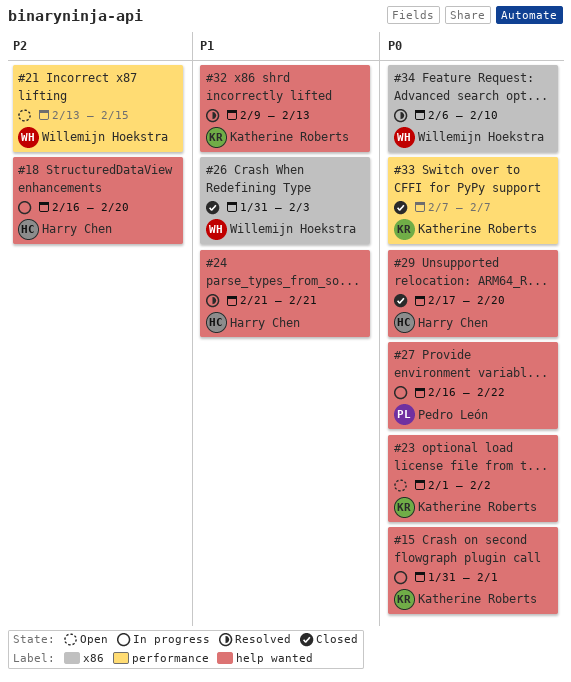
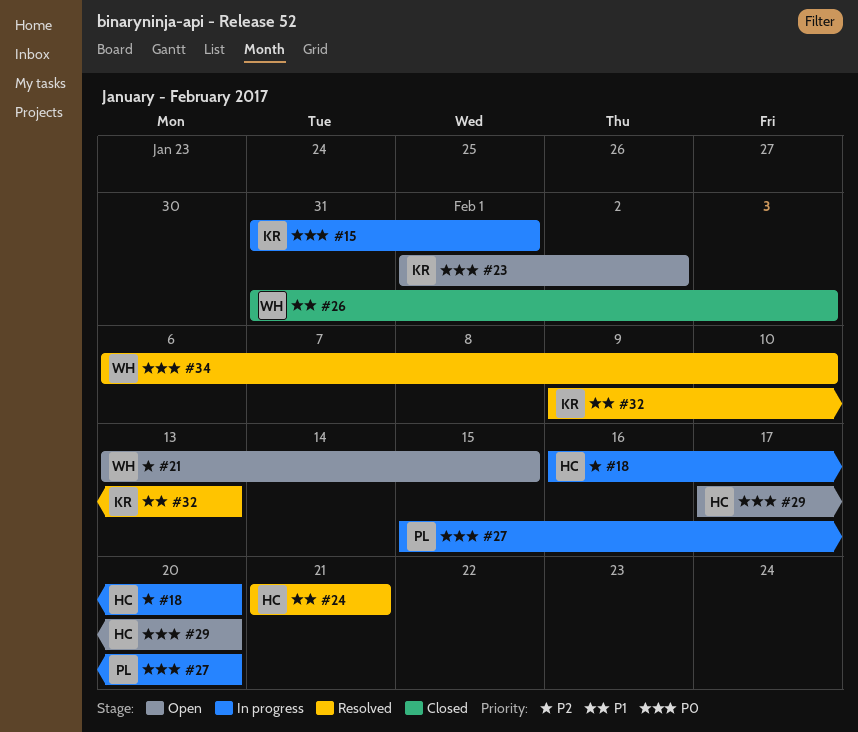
#27, start: Feb 16 -> Feb 15
#27, due: Feb 22 -> Feb 20
#29, status: Closed -> Open
#33: present -> none

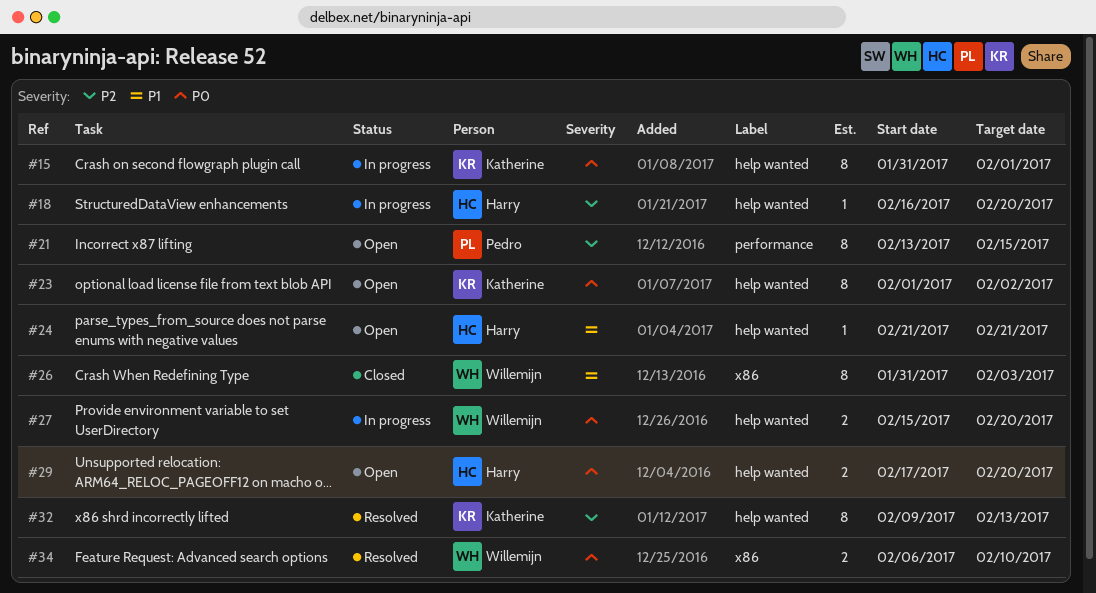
#21, owner: Willemijn -> Pedro
#24, status: Resolved -> Open
#27, owner: Pedro -> Willemijn
#32, priority: P1 -> P2

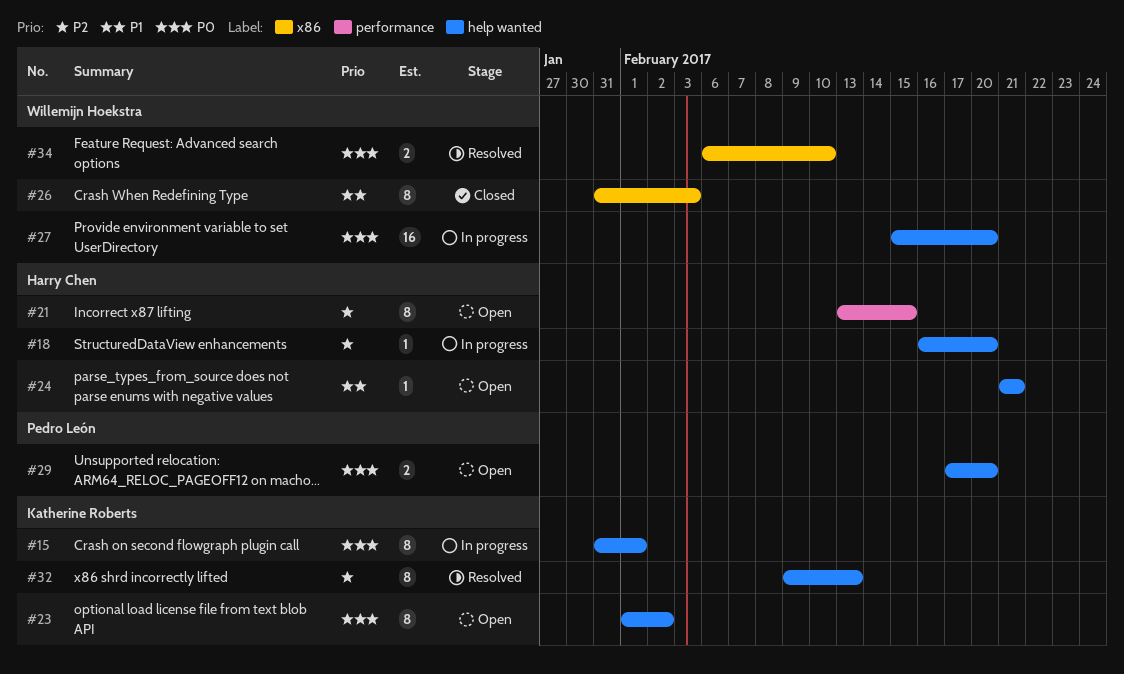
#21, owner: Pedro León -> Harry Chen
#27, estimate: 2 -> 16
#29, owner: Harry Chen -> Pedro León

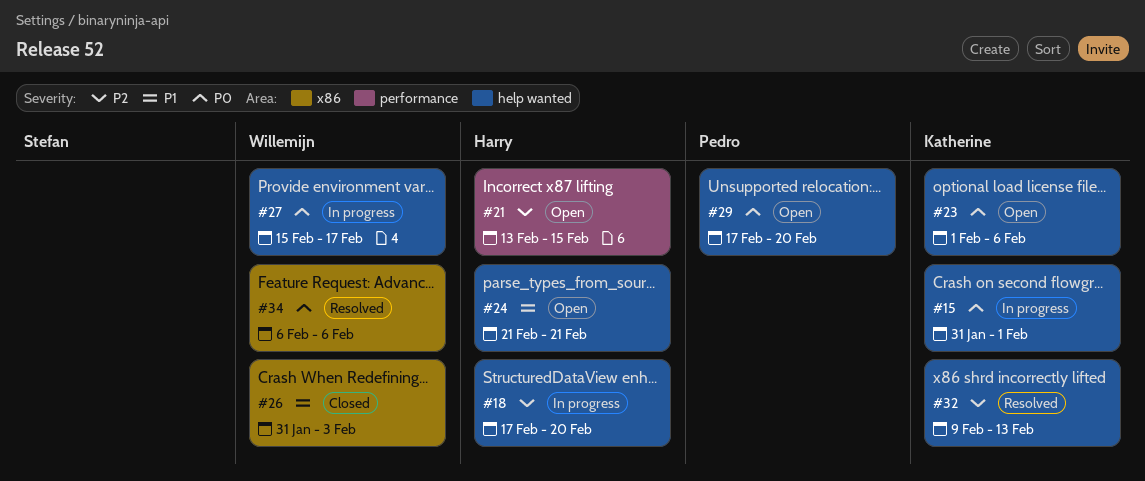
#18, start: Feb 16 -> Feb 17
#23, due: Feb 2 -> Feb 6
#27, due: Feb 20 -> Feb 17
#34, due: Feb 10 -> Feb 6

